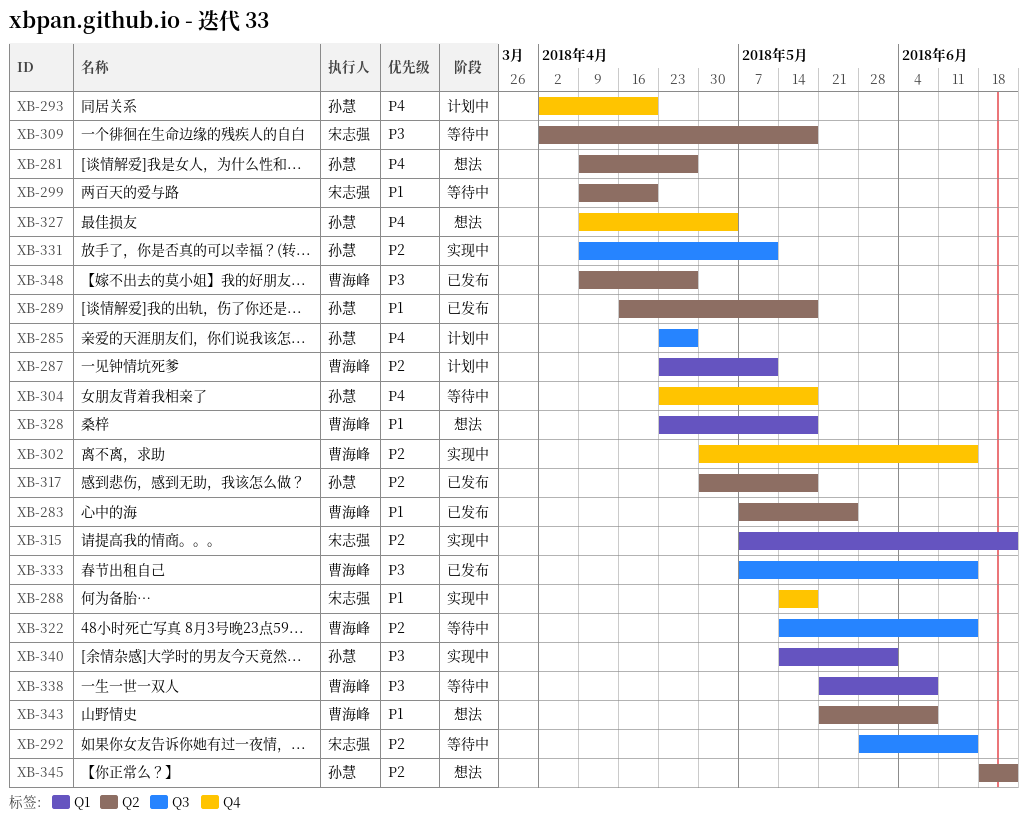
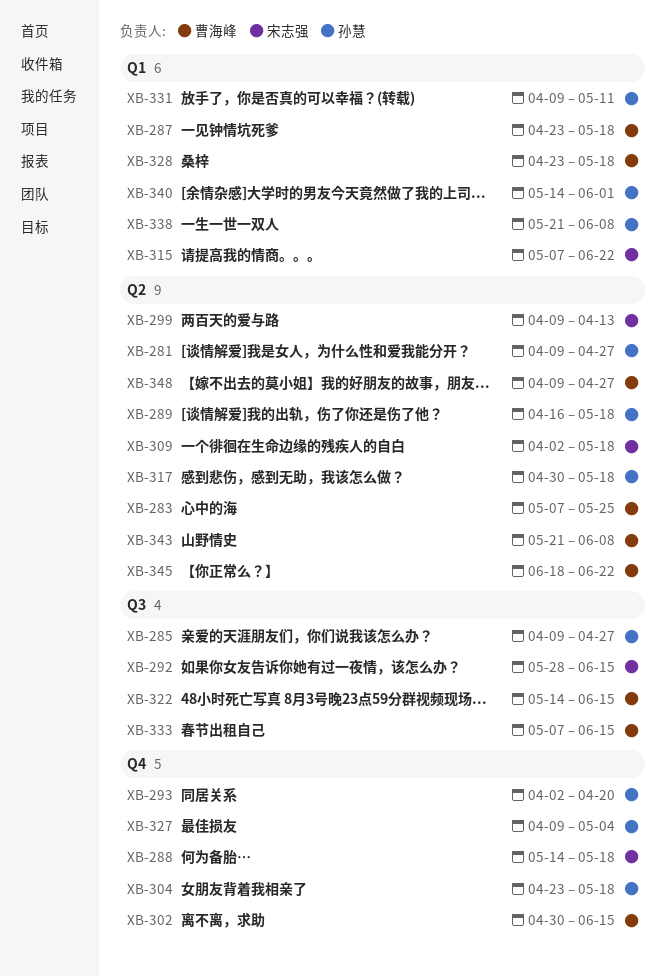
XB-285, start: Apr 23 -> Apr 9
XB-287, due: May 11 -> May 18
XB-299, due: Apr 20 -> Apr 13
XB-331, label: Q3 -> Q1
XB-338, owner: 曹海峰 -> 孙慧
XB-345, owner: 孙慧 -> 曹海峰

